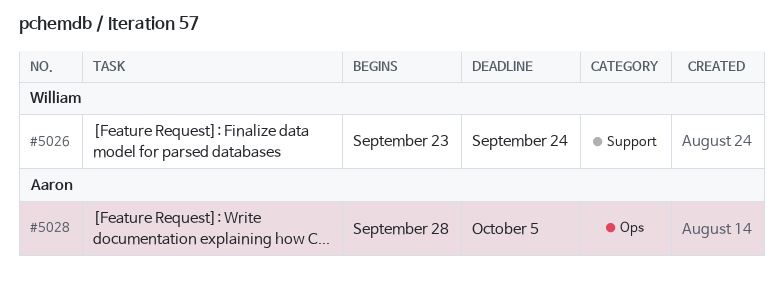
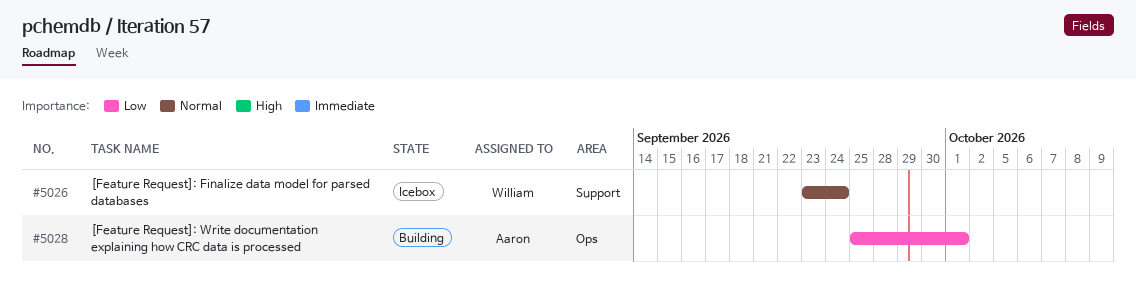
#5028, start: Sep 28 -> Sep 25
#5028, due: Oct 5 -> Oct 1

